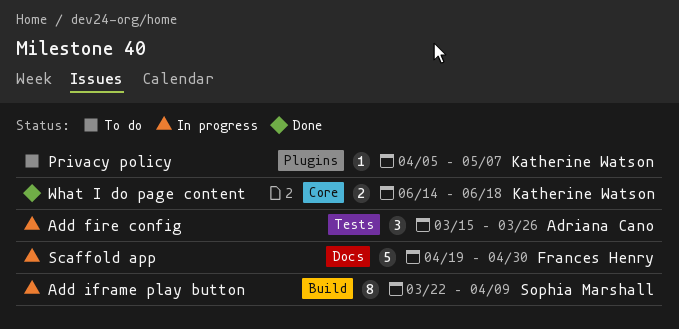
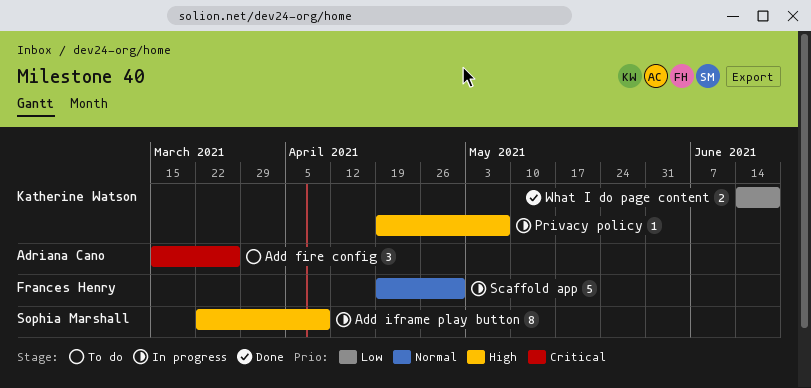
Add fire config, status: In progress -> To do
Privacy policy, status: To do -> In progress
Privacy policy, start: Apr 5 -> Apr 19

